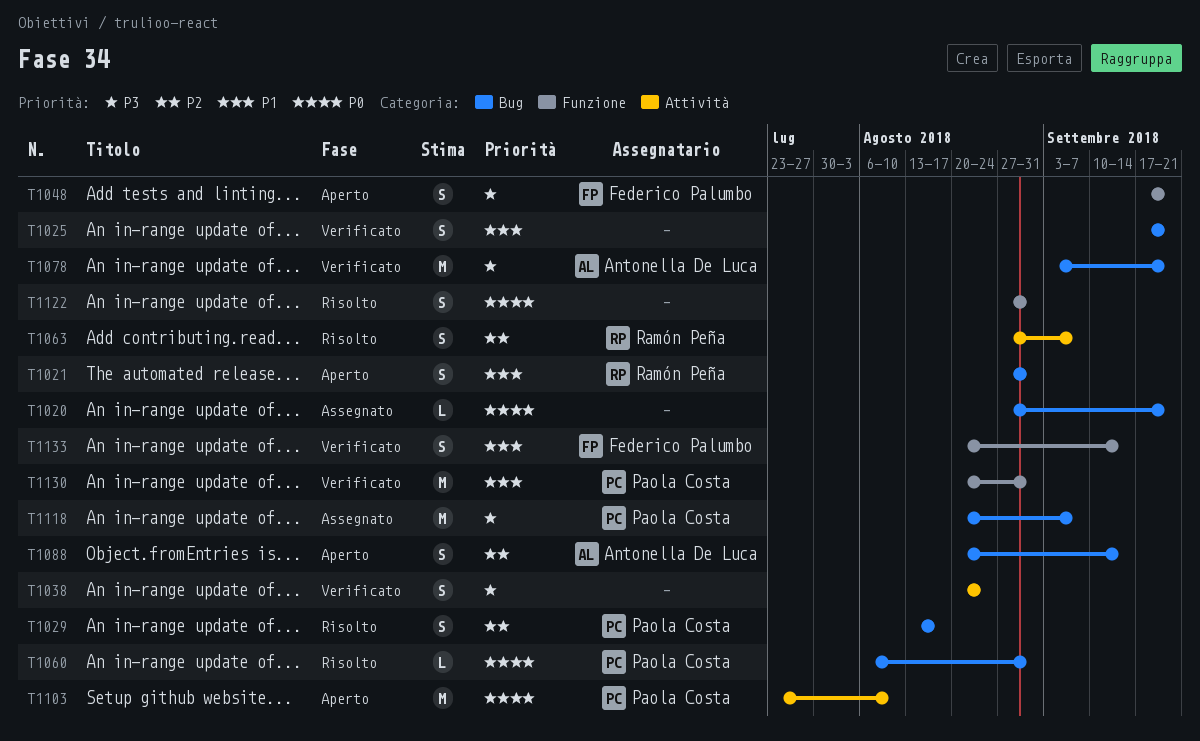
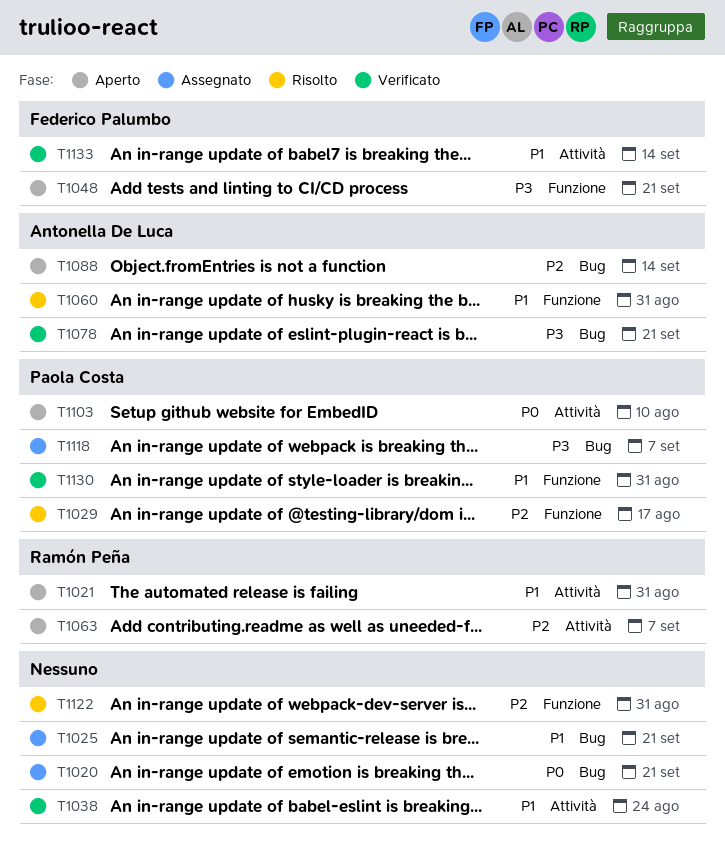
T1021, label: Bug -> Attività
T1025, status: Verificato -> Assegnato
T1029, label: Bug -> Funzione
T1038, priority: P3 -> P1
T1060, owner: Paola Costa -> Antonella De Luca
T1060, priority: P0 -> P1
T1060, label: Bug -> Funzione
T1063, status: Risolto -> Aperto
T1122, priority: P0 -> P2
T1133, label: Funzione -> Attività

